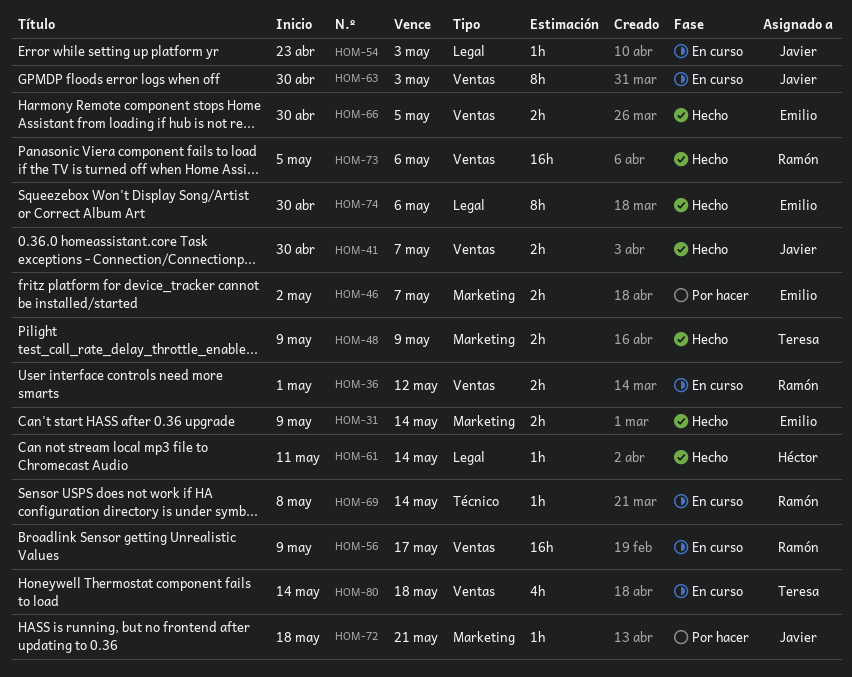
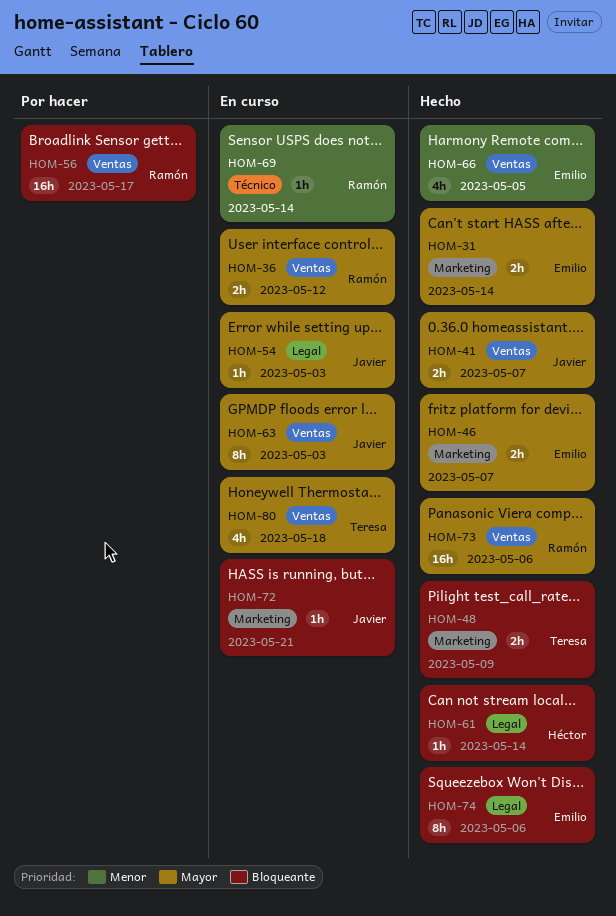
HOM-46, status: Por hacer -> Hecho
HOM-56, status: En curso -> Por hacer
HOM-66, estimate: 2h -> 4h
HOM-72, status: Por hacer -> En curso

